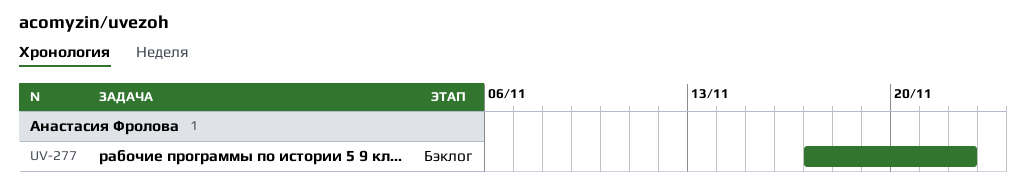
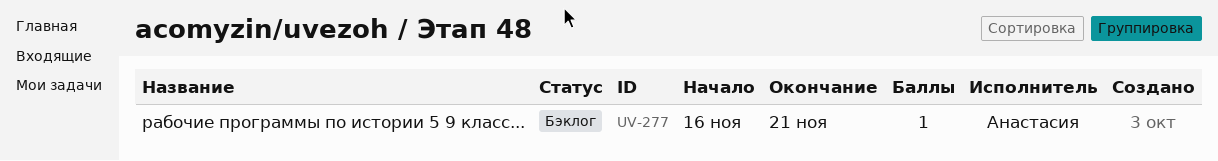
UV-277, start: Nov 17 -> Nov 16
UV-277, due: Nov 22 -> Nov 21

